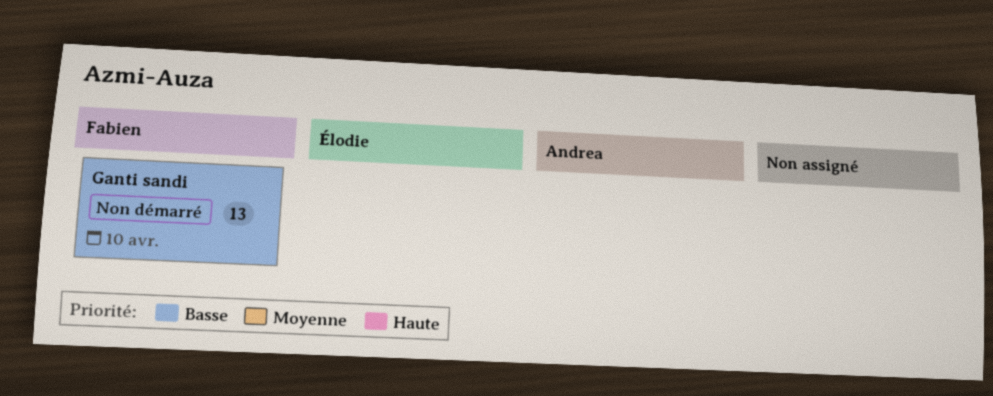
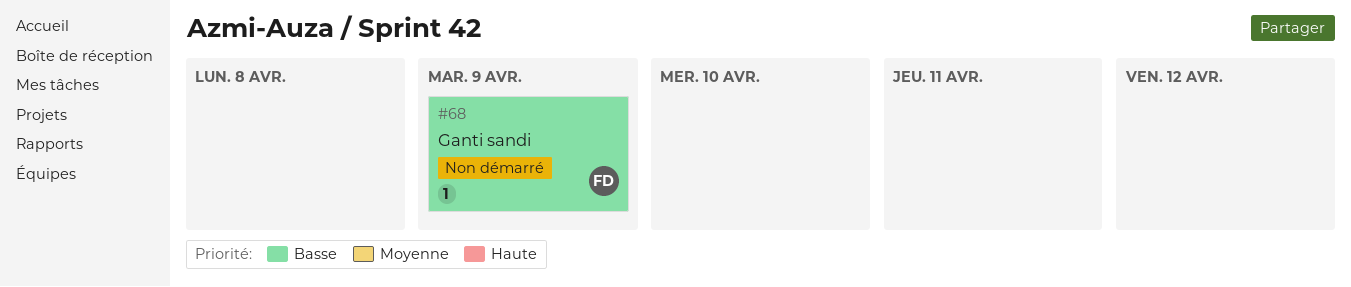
Ganti sandi, estimate: 13 -> 1
Ganti sandi, due: Apr 10 -> Apr 9

